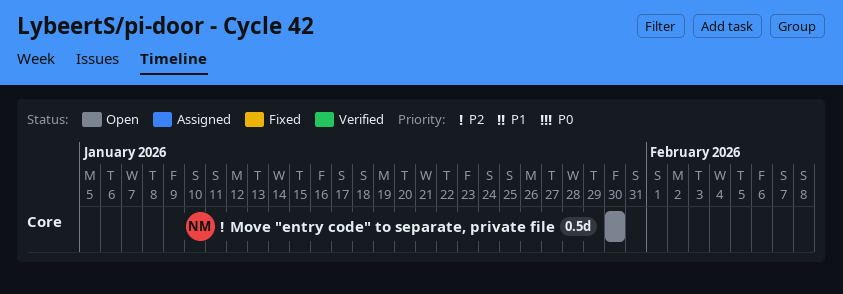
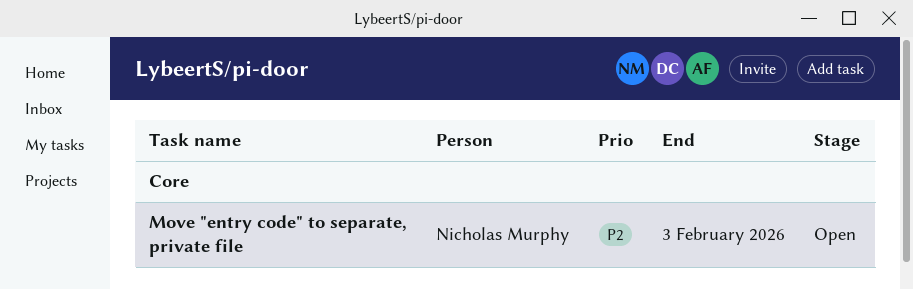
Move "entry code" to separate, private file, due: Jan 30 -> Feb 3

